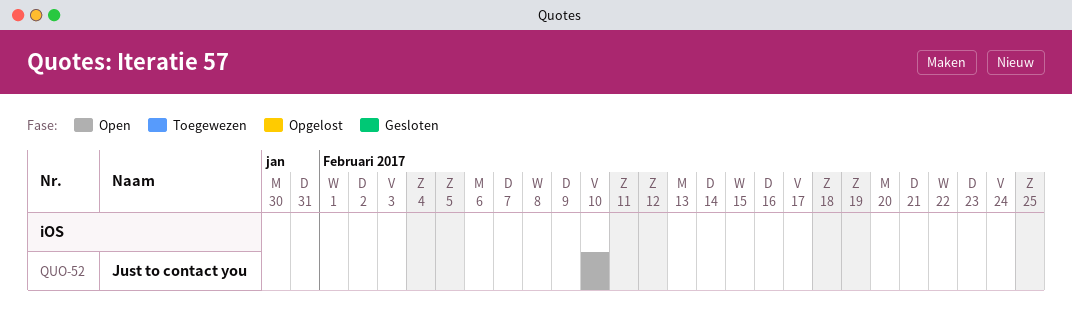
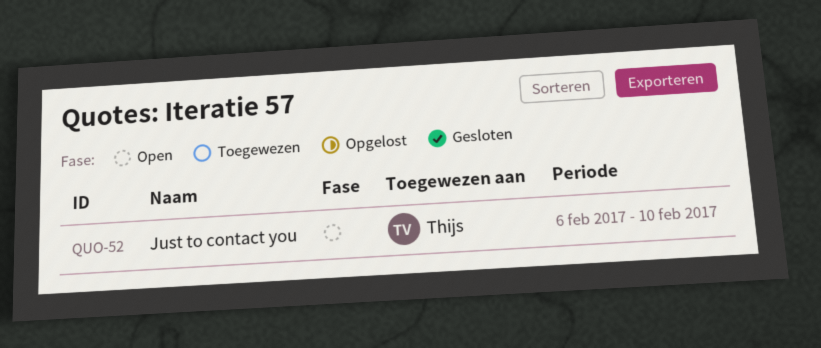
QUO-52, start: Feb 10 -> Feb 6

